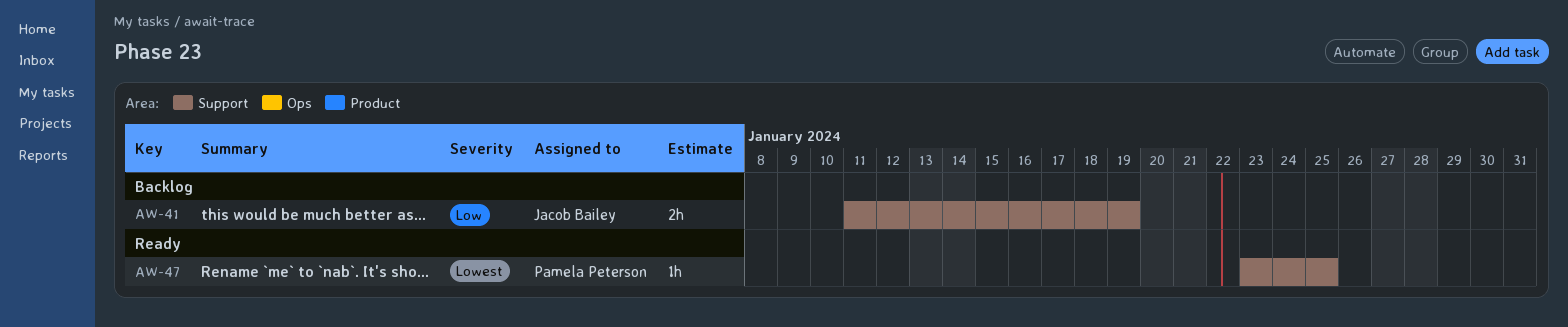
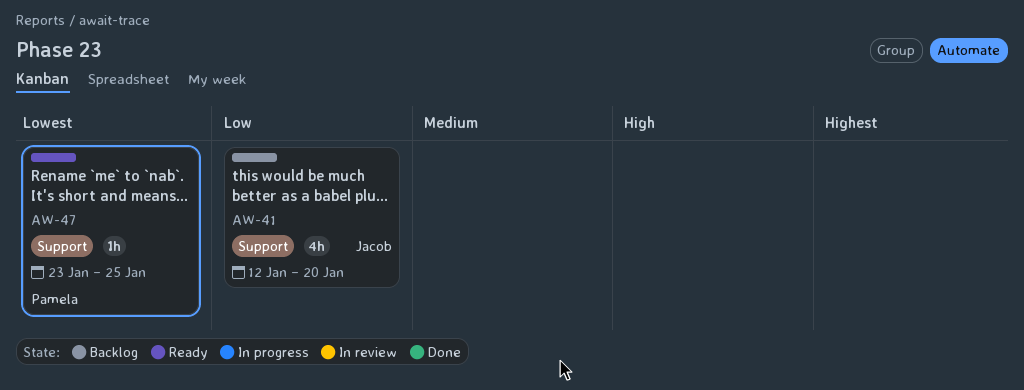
AW-41, estimate: 2h -> 4h
AW-41, start: Jan 11 -> Jan 12
AW-41, due: Jan 19 -> Jan 20

